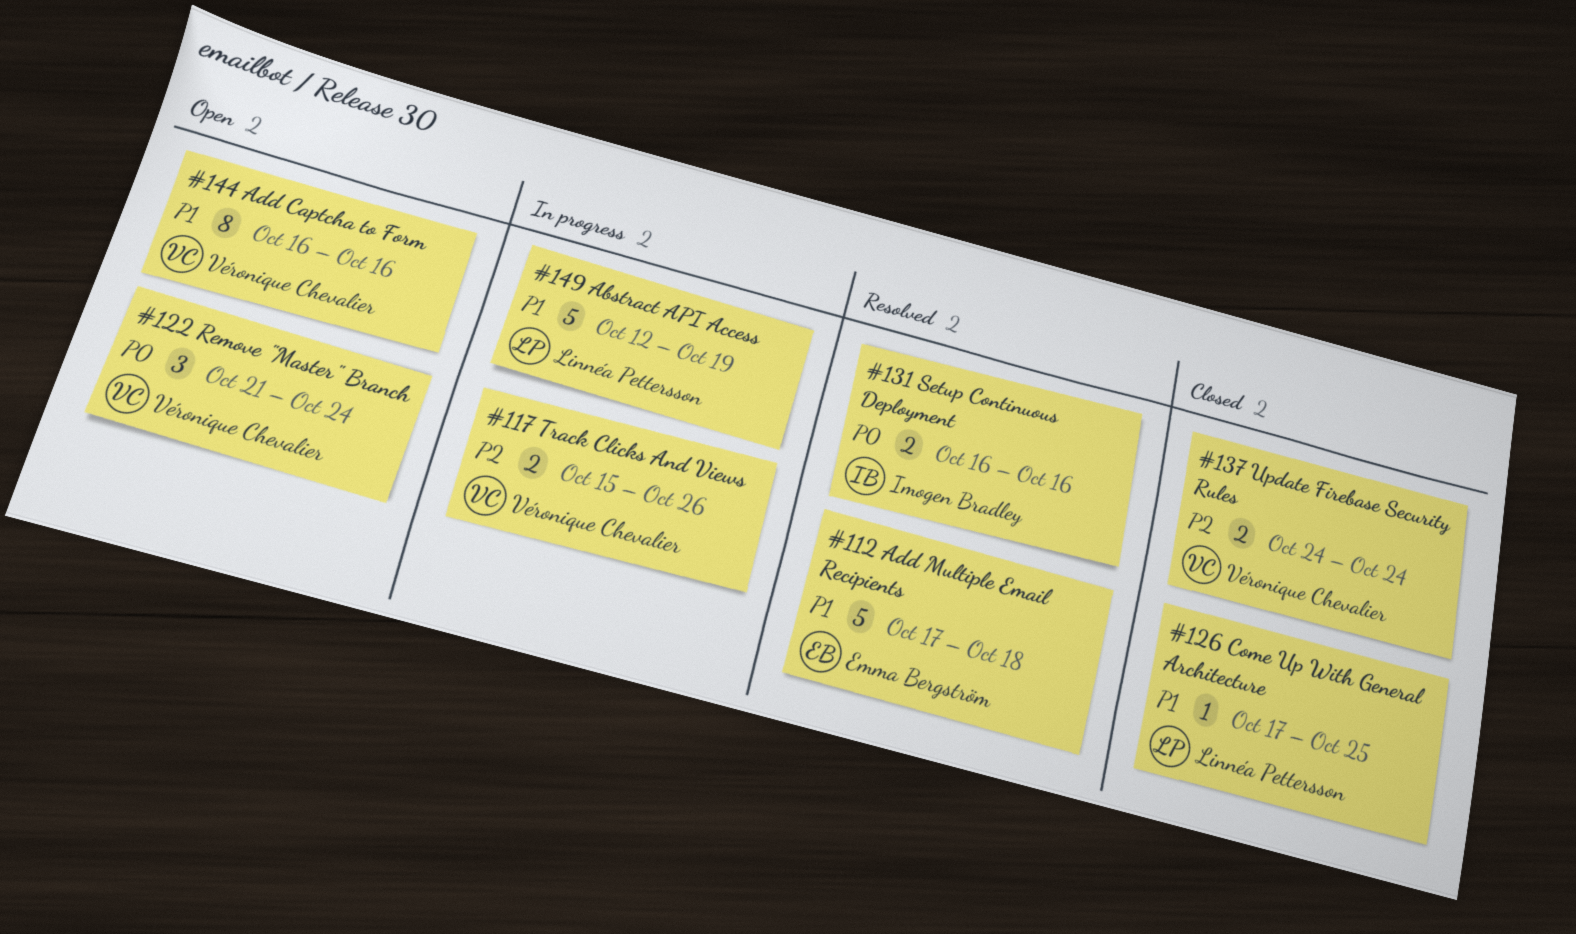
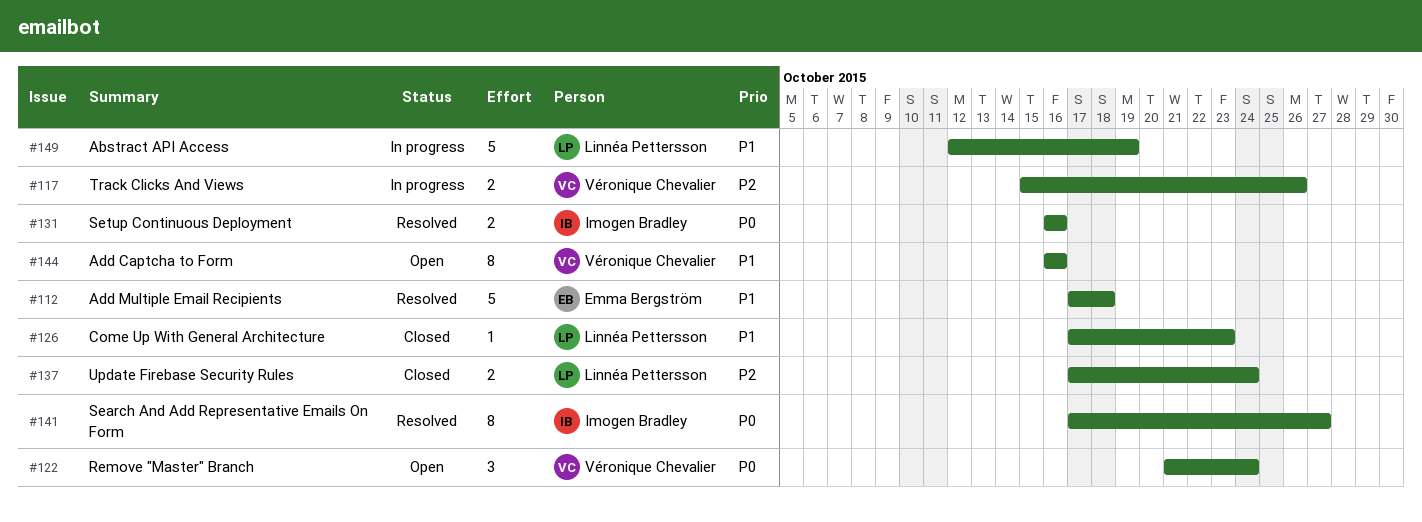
#126, due: Oct 25 -> Oct 23
#137, owner: Véronique Chevalier -> Linnéa Pettersson
#137, start: Oct 24 -> Oct 17
#141: none -> present

